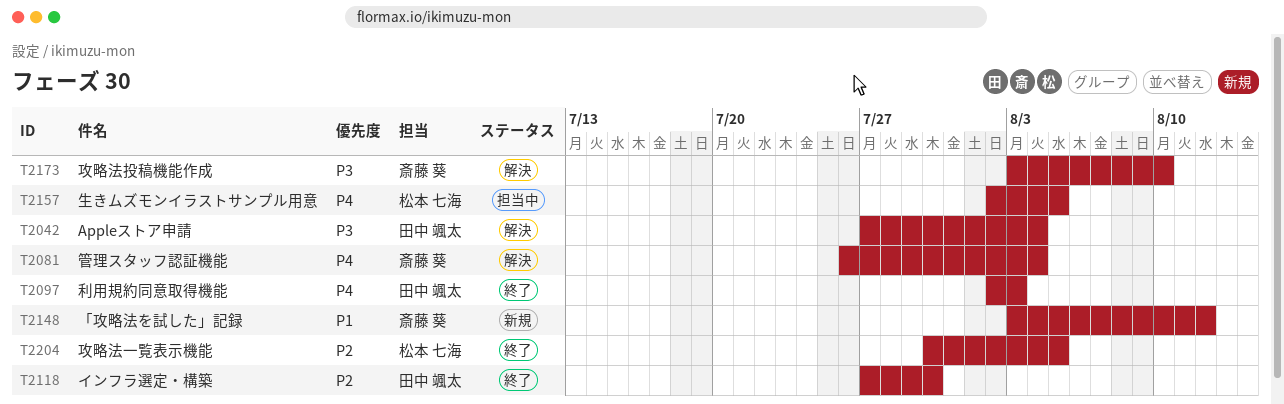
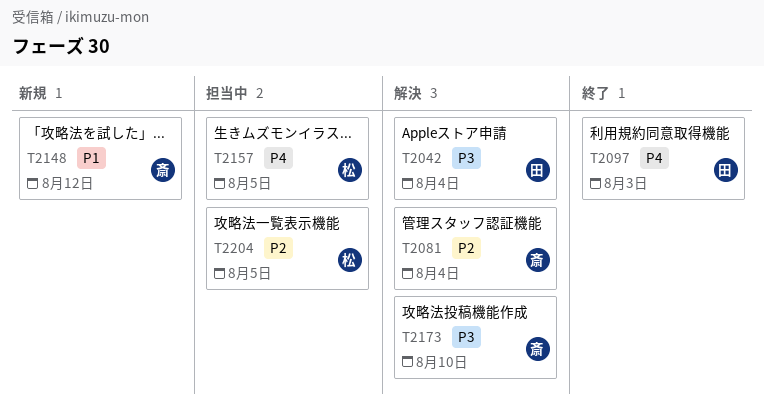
T2081, priority: P4 -> P2
T2118: present -> none
T2204, status: 終了 -> 担当中

